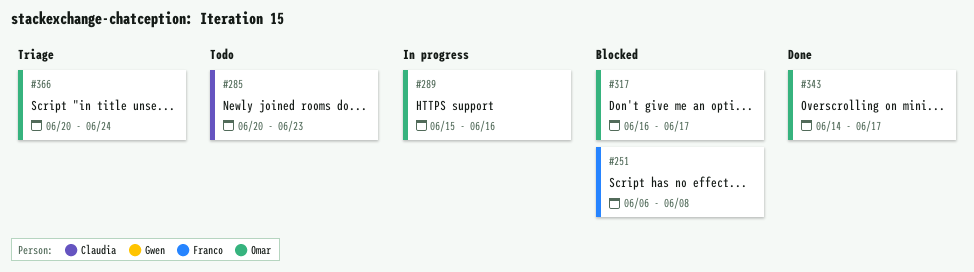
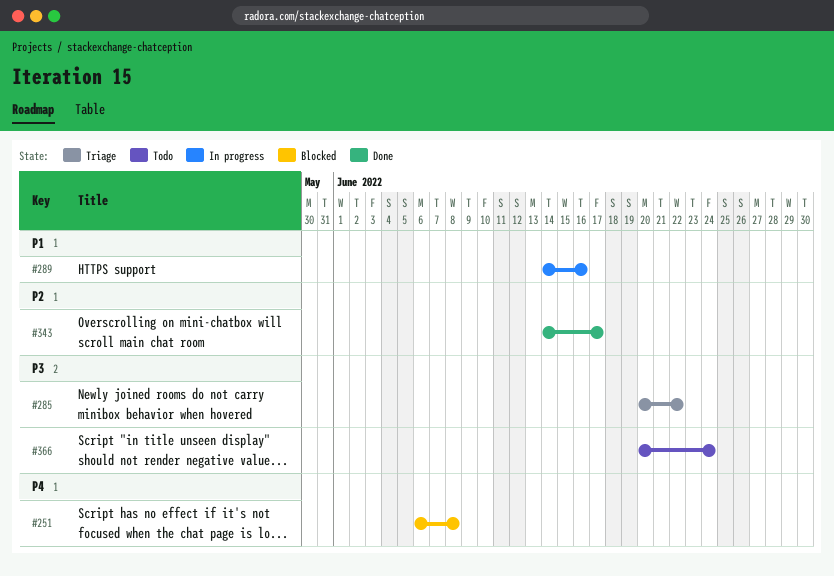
#285, status: Todo -> Triage
#285, due: Jun 23 -> Jun 22
#289, start: Jun 15 -> Jun 14
#317: present -> none
#366, status: Triage -> Todo

